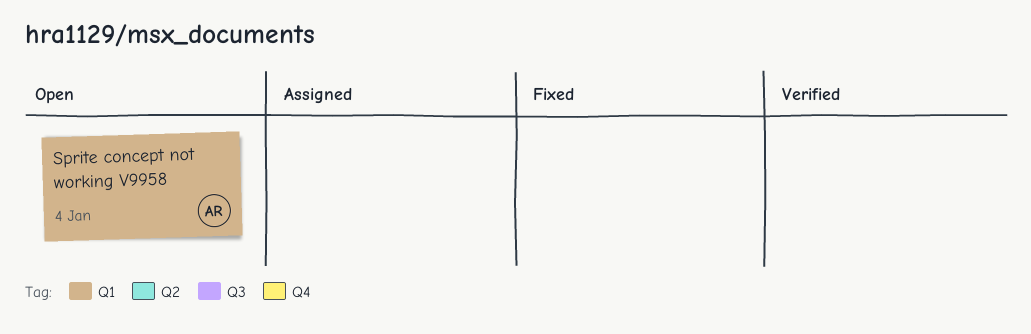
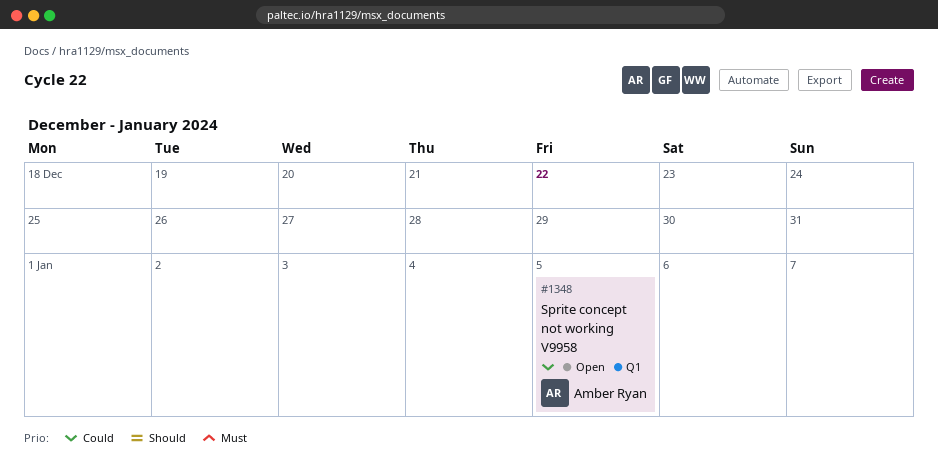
Sprite concept not working V9958, due: Jan 4 -> Jan 5

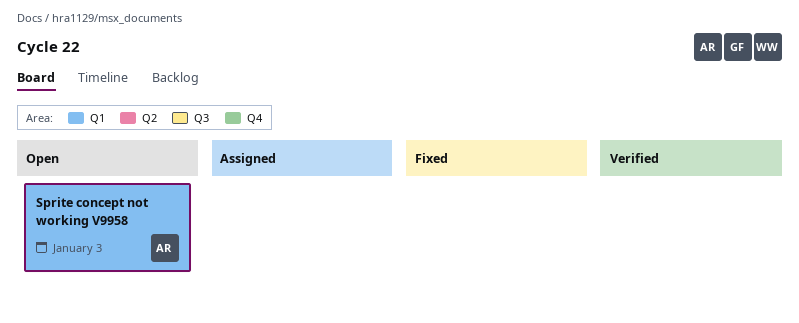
Sprite concept not working V9958, due: Jan 5 -> Jan 3

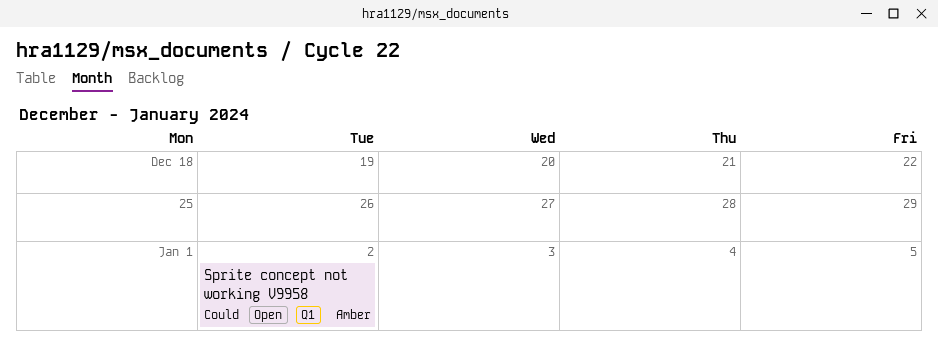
Sprite concept not working V9958, due: Jan 3 -> Jan 2

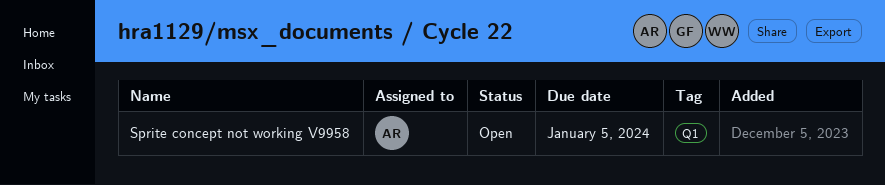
Sprite concept not working V9958, due: Jan 2 -> Jan 5

